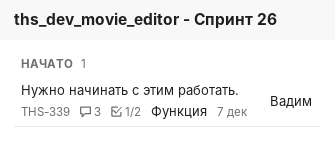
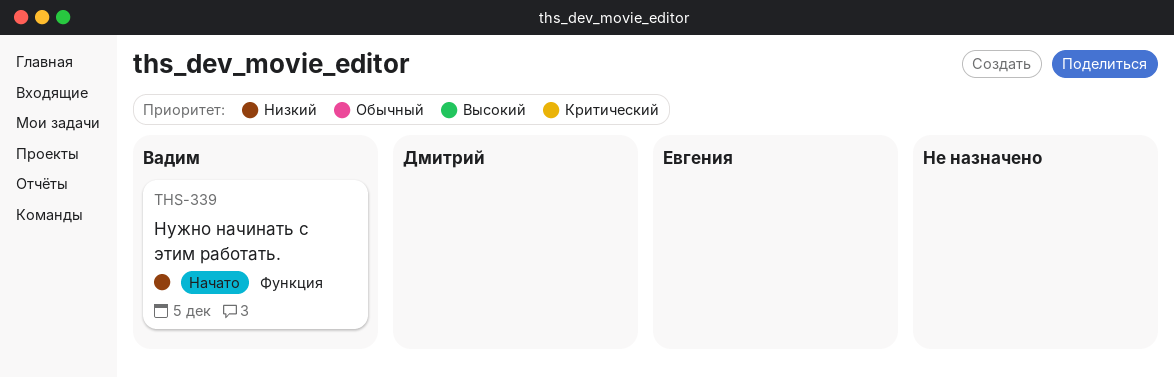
THS-339, due: Dec 7 -> Dec 5

